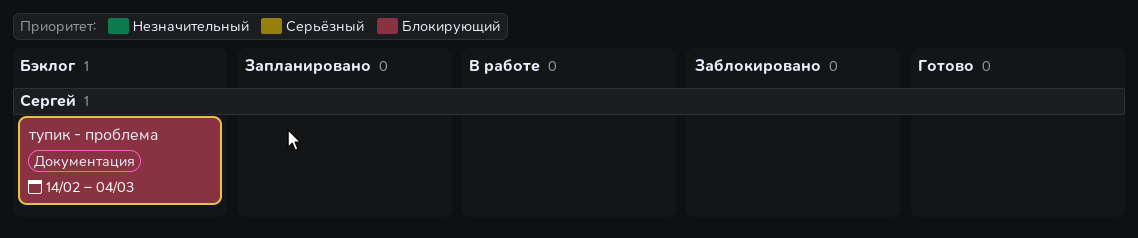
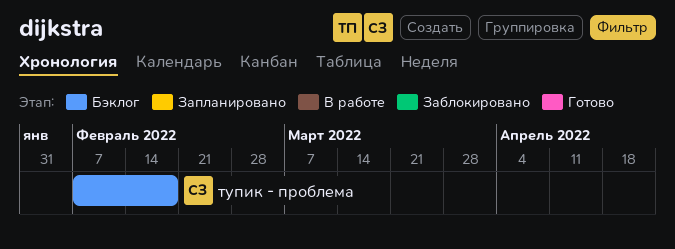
тупик - проблема, start: Feb 14 -> Feb 7
тупик - проблема, due: Mar 4 -> Feb 18

